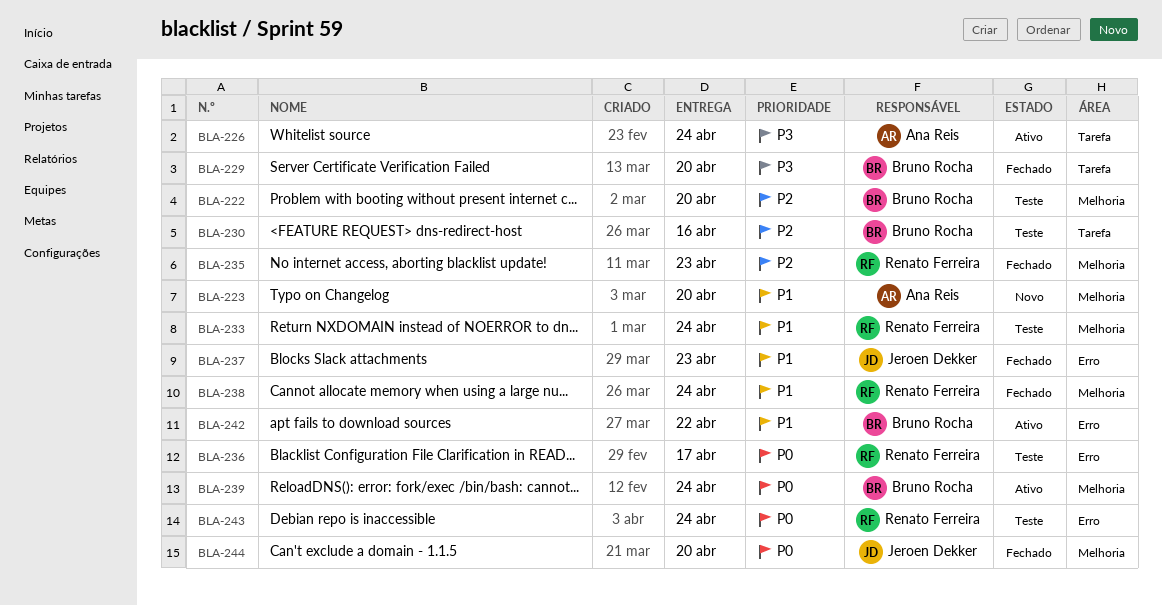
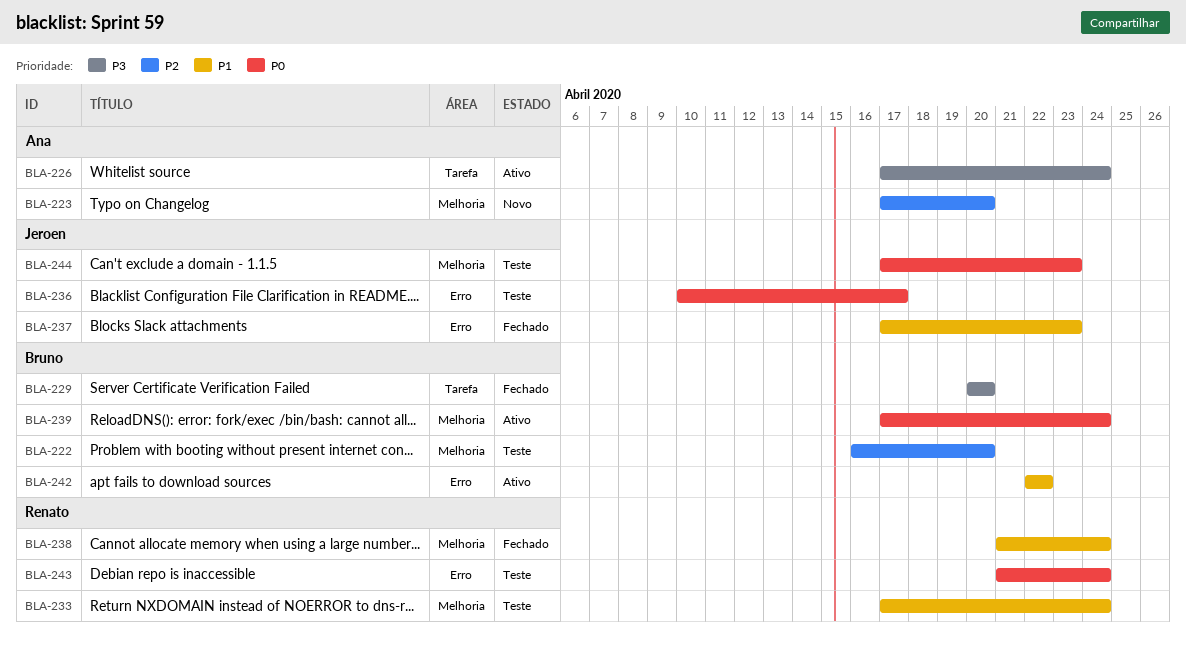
BLA-223, priority: P1 -> P2
BLA-230: present -> none
BLA-235: present -> none
BLA-236, owner: Renato Ferreira -> Jeroen Dekker
BLA-244, status: Fechado -> Teste
BLA-244, due: Apr 20 -> Apr 23

